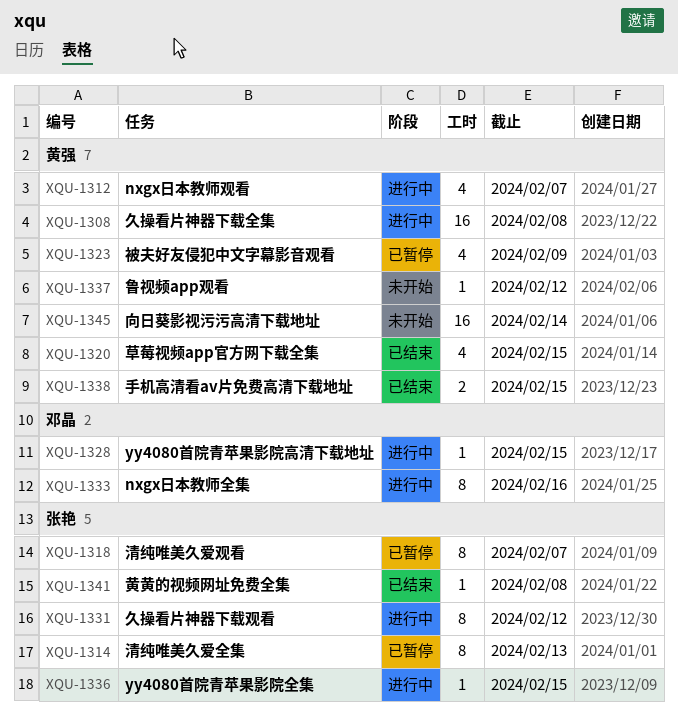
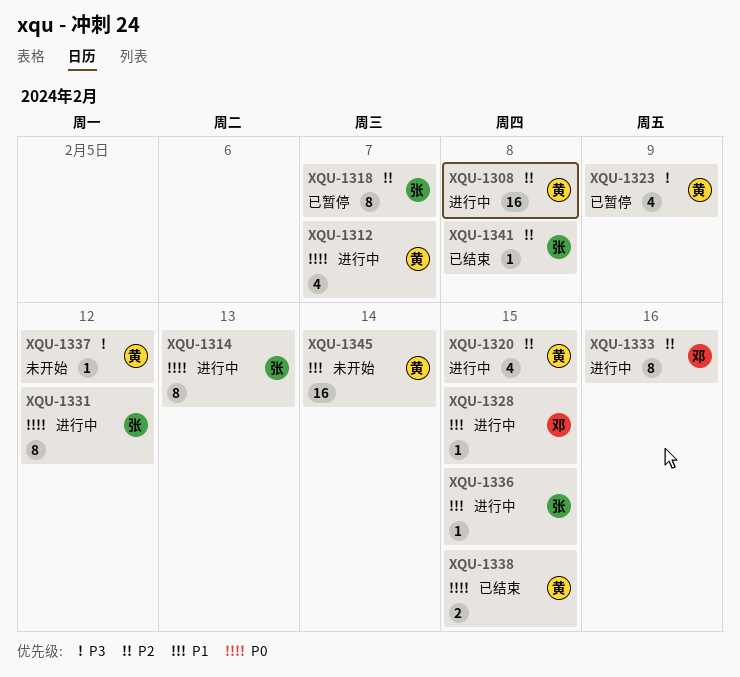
XQU-1314, status: 已暂停 -> 进行中
XQU-1320, status: 已结束 -> 进行中

